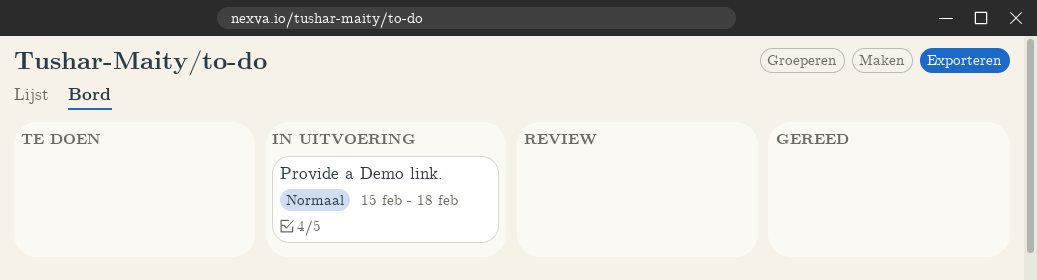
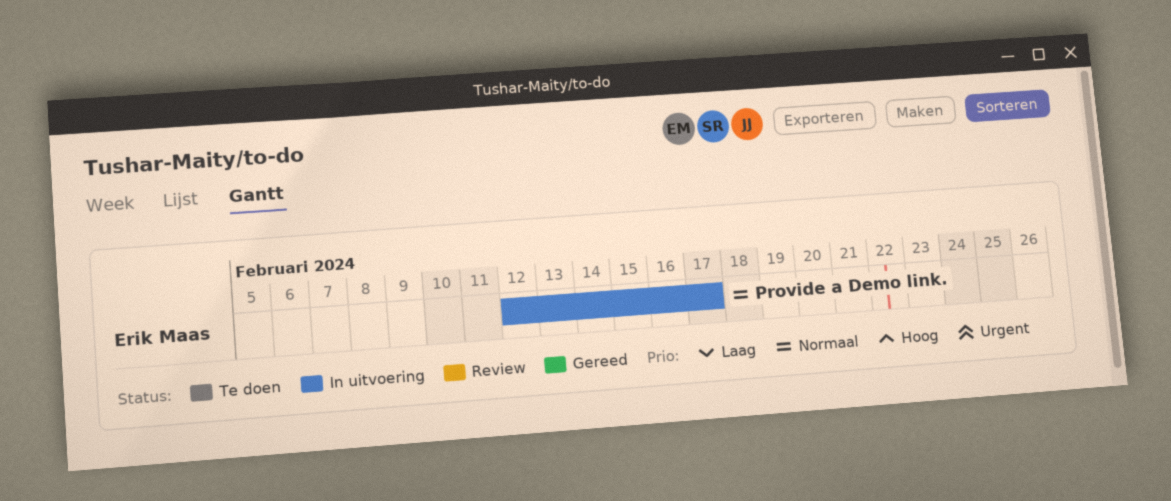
Provide a Demo link., start: Feb 15 -> Feb 12
Provide a Demo link., due: Feb 18 -> Feb 17

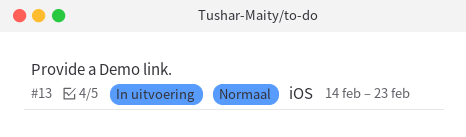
Provide a Demo link., start: Feb 12 -> Feb 14
Provide a Demo link., due: Feb 17 -> Feb 23

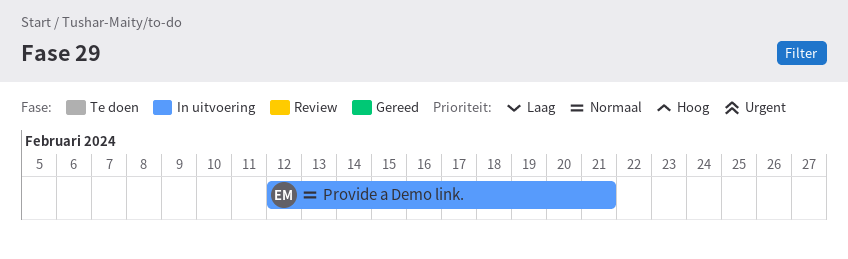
Provide a Demo link., start: Feb 14 -> Feb 12
Provide a Demo link., due: Feb 23 -> Feb 21

